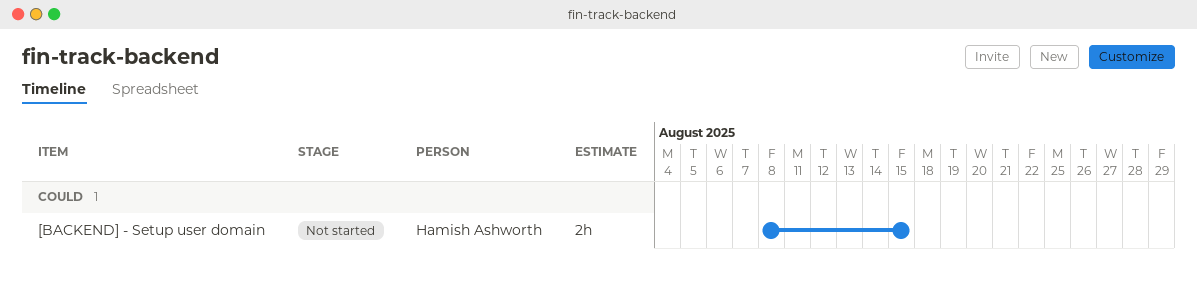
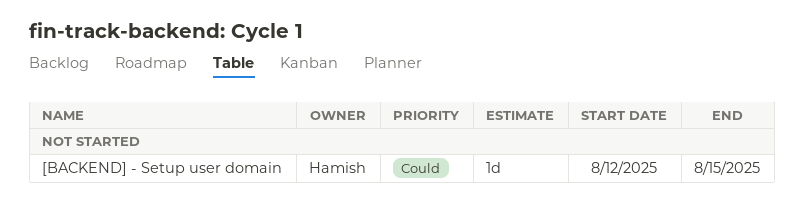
[BACKEND] - Setup user domain, estimate: 2h -> 1d
[BACKEND] - Setup user domain, start: Aug 8 -> Aug 12

